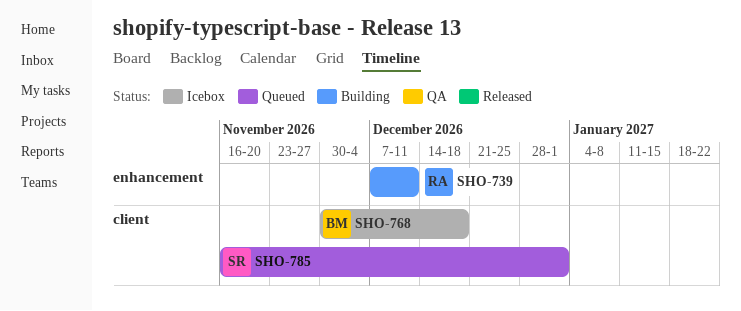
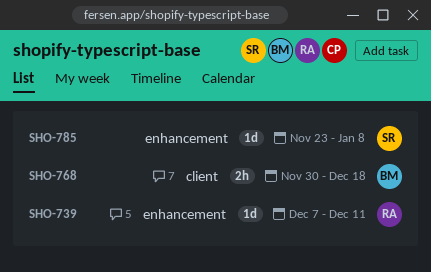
SHO-785, label: client -> enhancement
SHO-785, start: Nov 16 -> Nov 23
SHO-785, due: Jan 1 -> Jan 8

